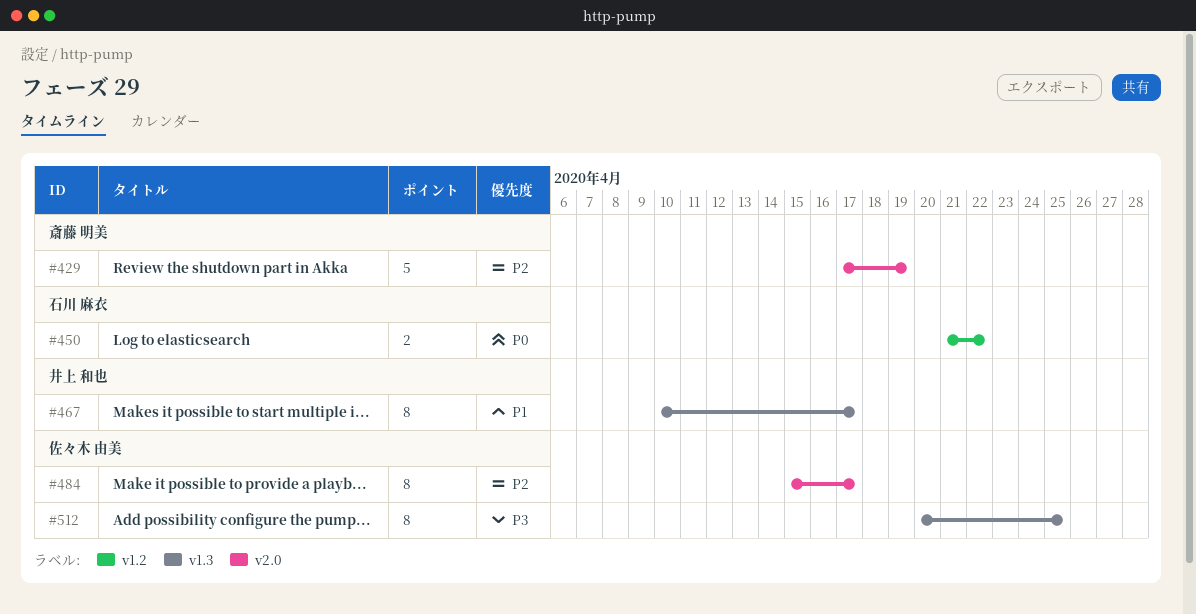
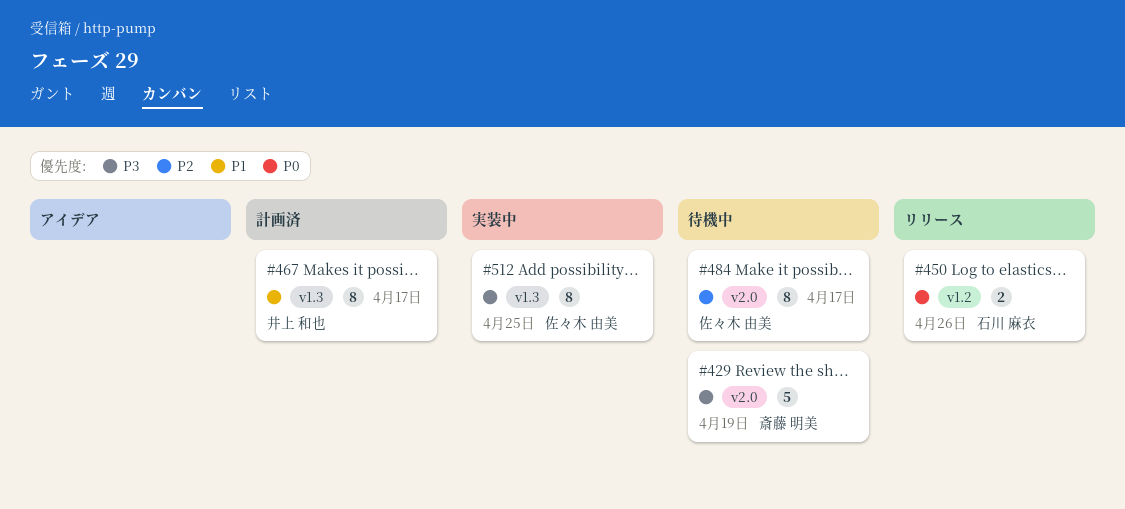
#429, priority: P2 -> P3
#450, due: Apr 22 -> Apr 26

